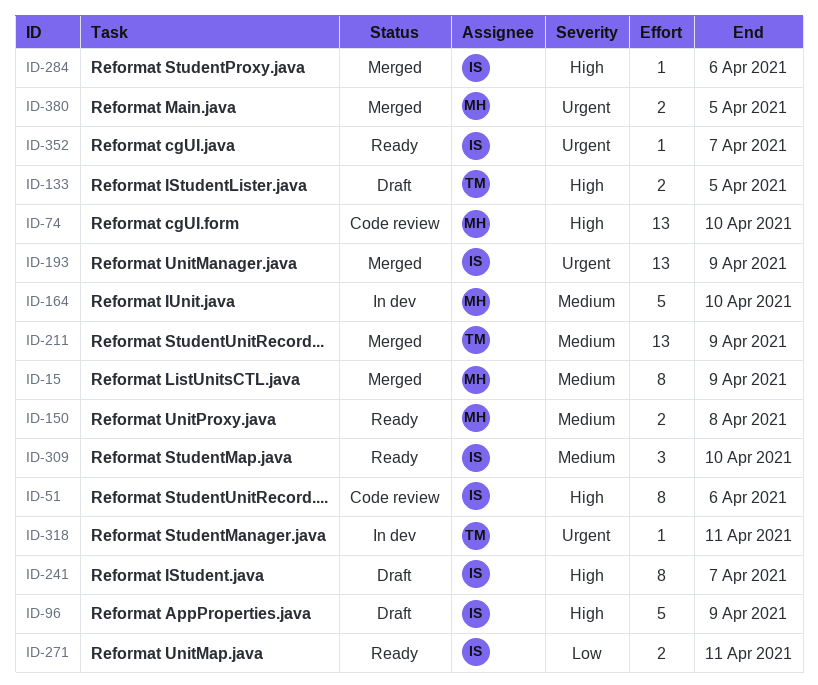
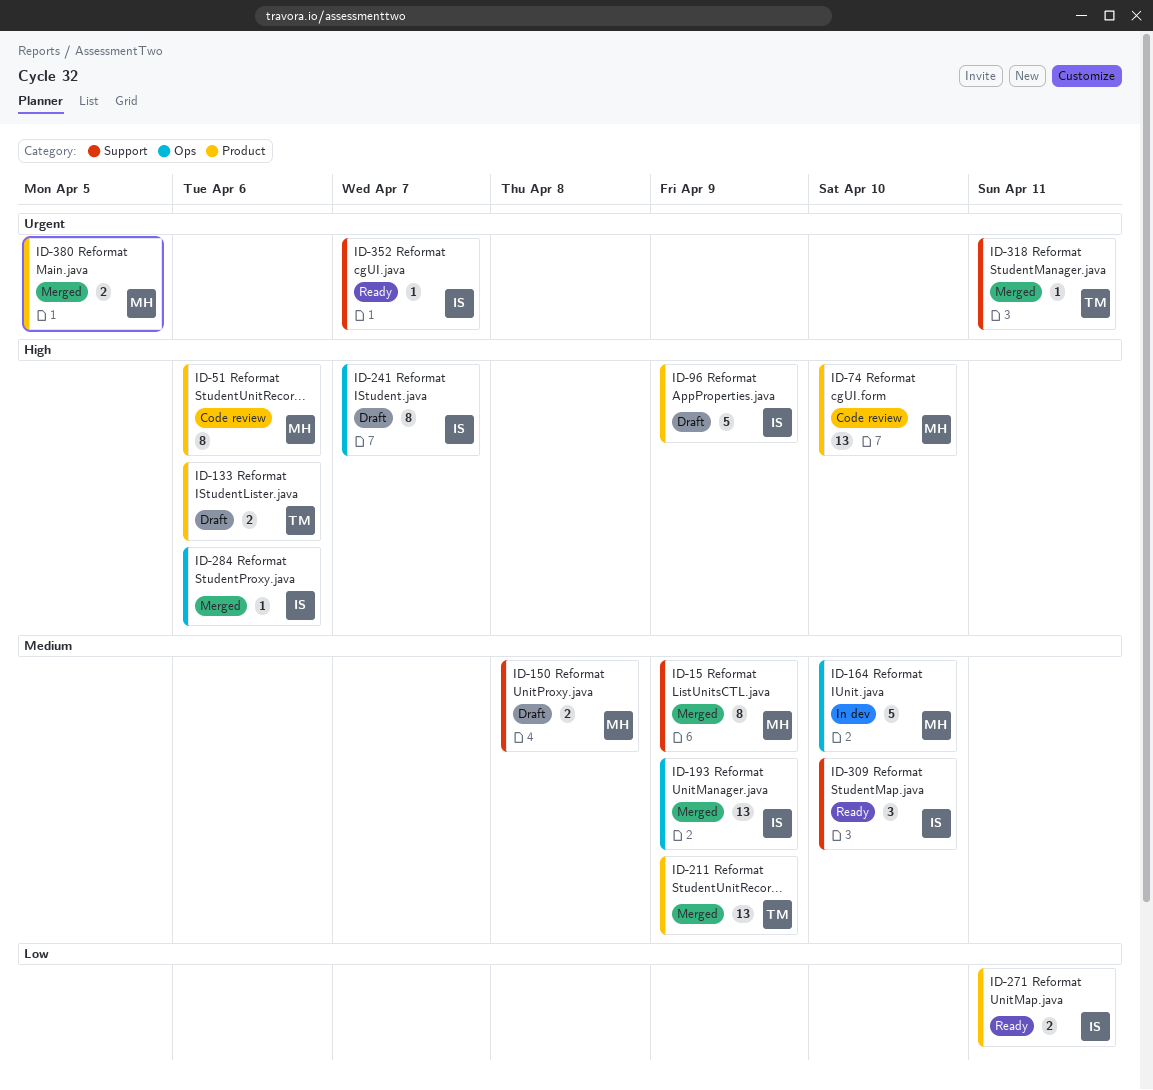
ID-51, owner: IS -> MH
ID-133, due: Apr 5 -> Apr 6
ID-150, status: Ready -> Draft
ID-193, priority: Urgent -> Medium
ID-318, status: In dev -> Merged

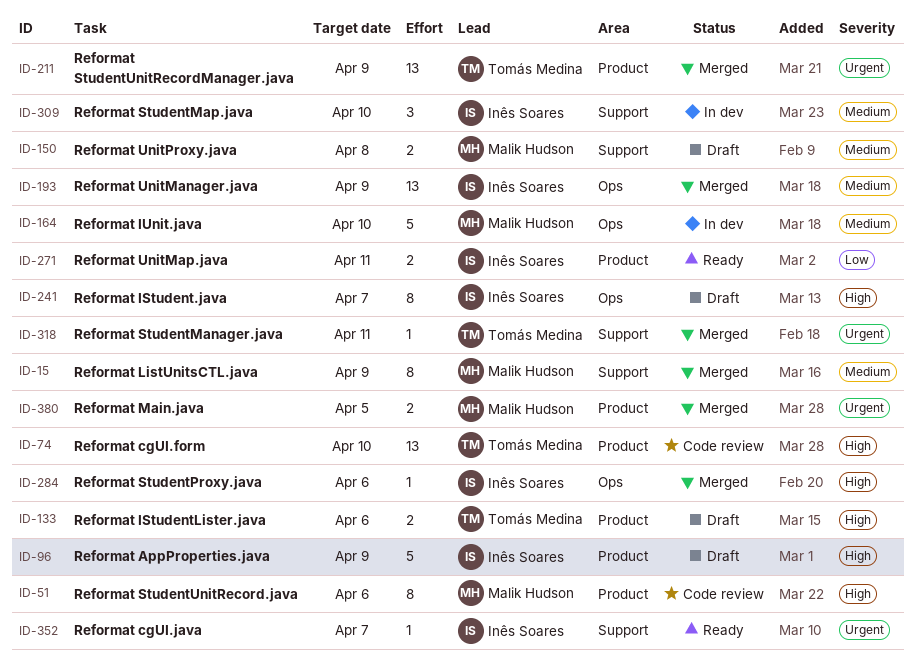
ID-74, owner: Malik Hudson -> Tomás Medina
ID-211, priority: Medium -> Urgent
ID-309, status: Ready -> In dev

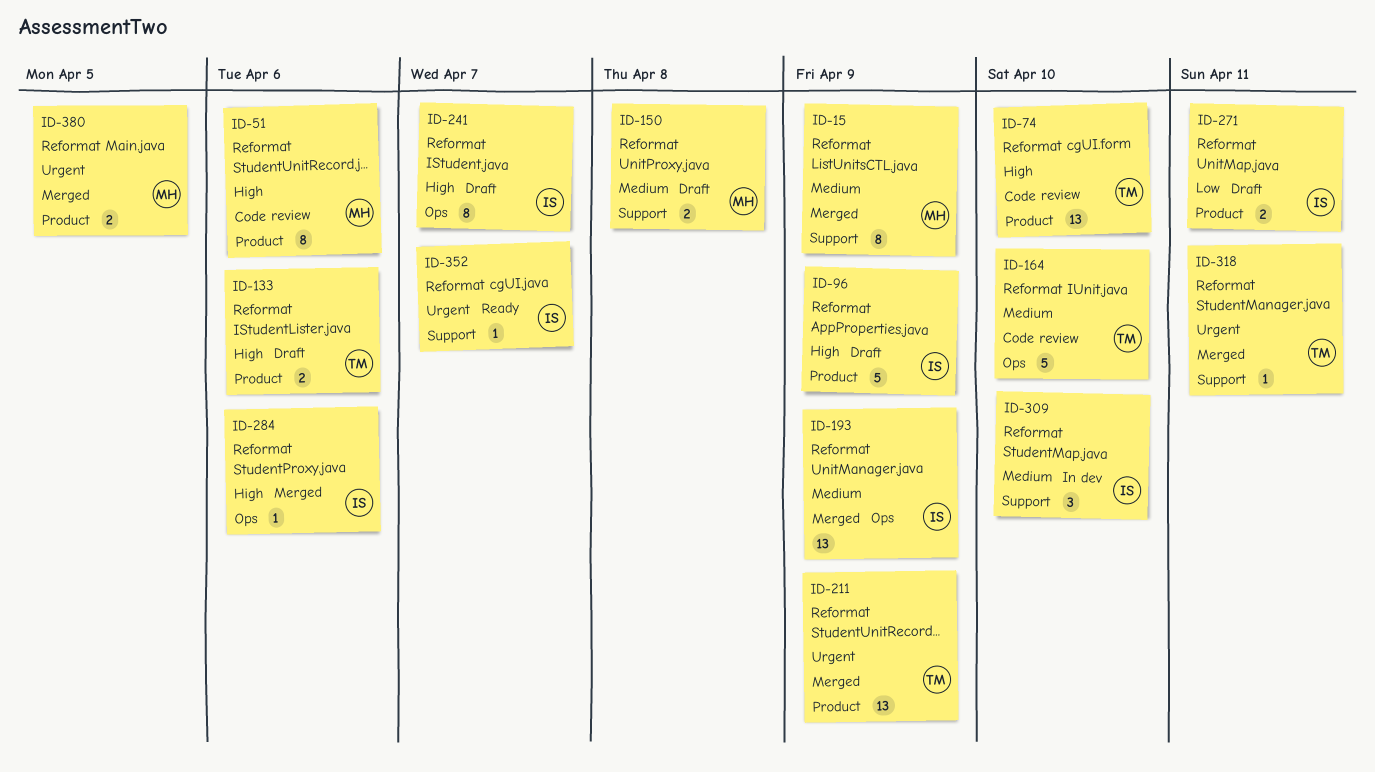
ID-164, status: In dev -> Code review
ID-164, owner: Malik Hudson -> Tomás Medina
ID-271, status: Ready -> Draft

